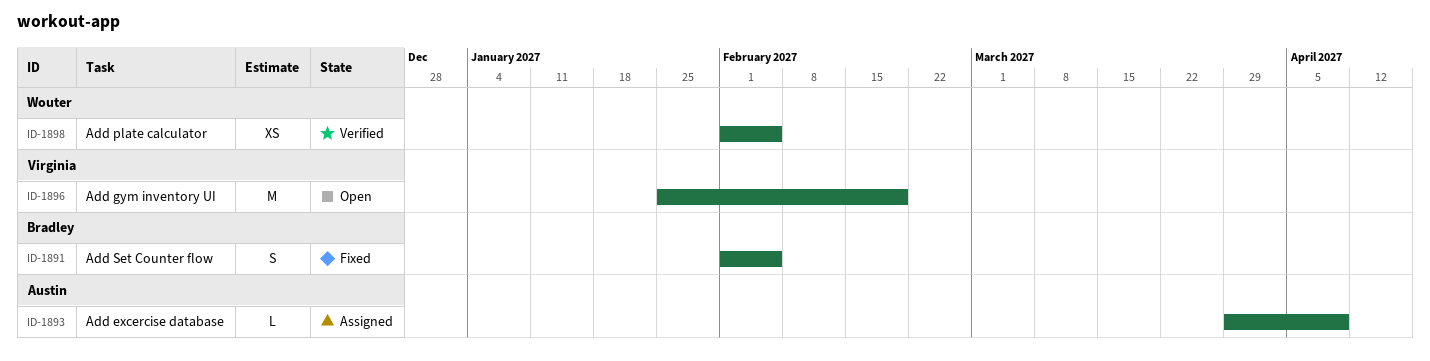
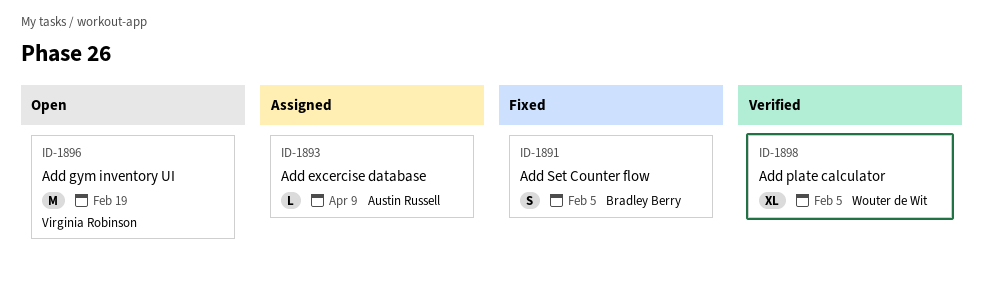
ID-1898, estimate: XS -> XL

